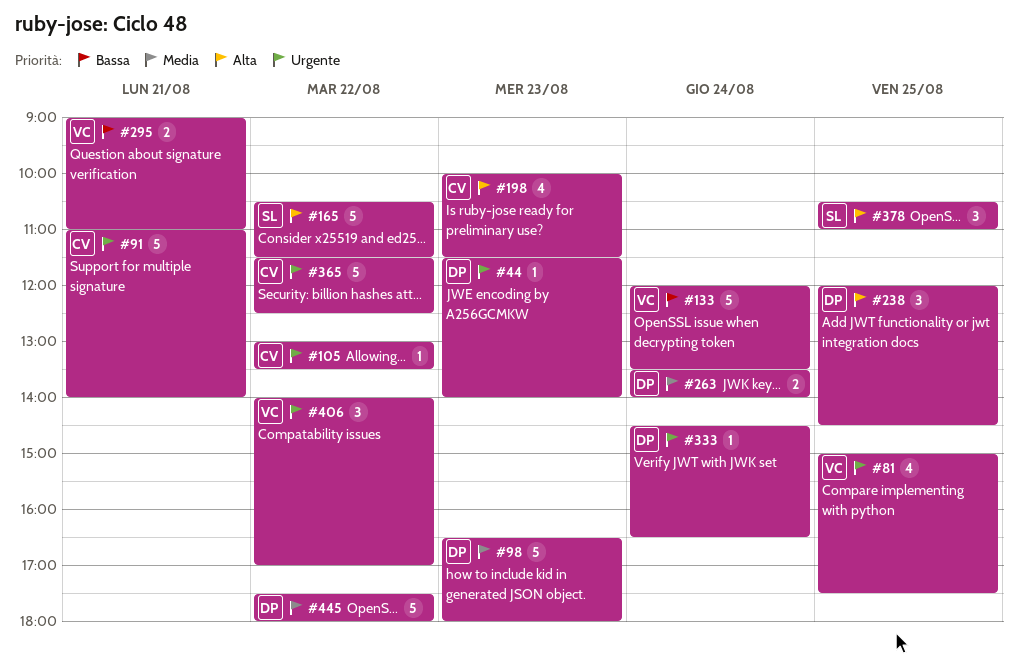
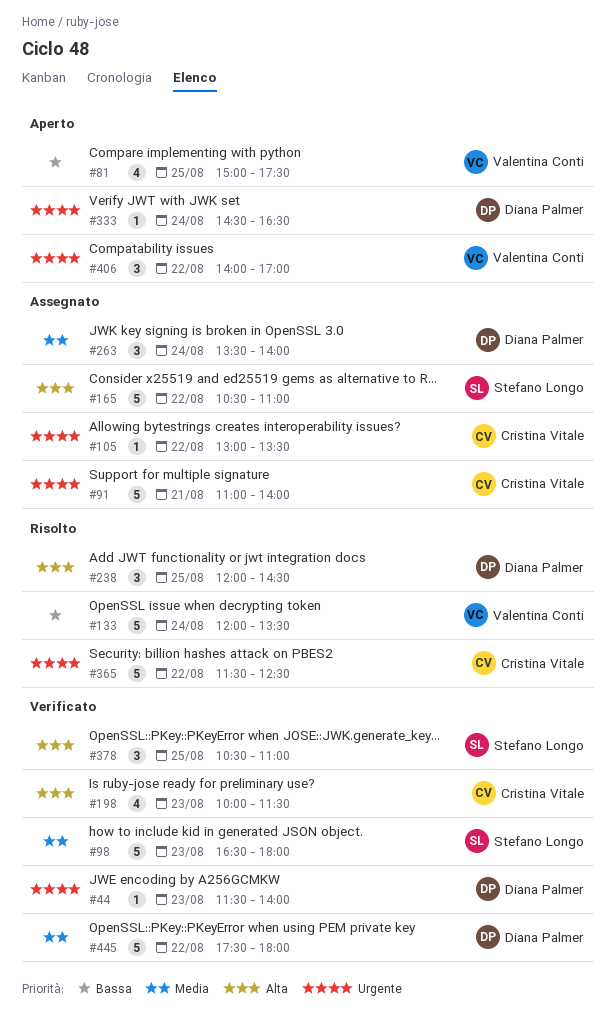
#81, priority: Urgente -> Bassa
#98, owner: Diana Palmer -> Stefano Longo
#165, ends: 11:30 -> 11:00
#263, estimate: 2 -> 3
#295: present -> none

